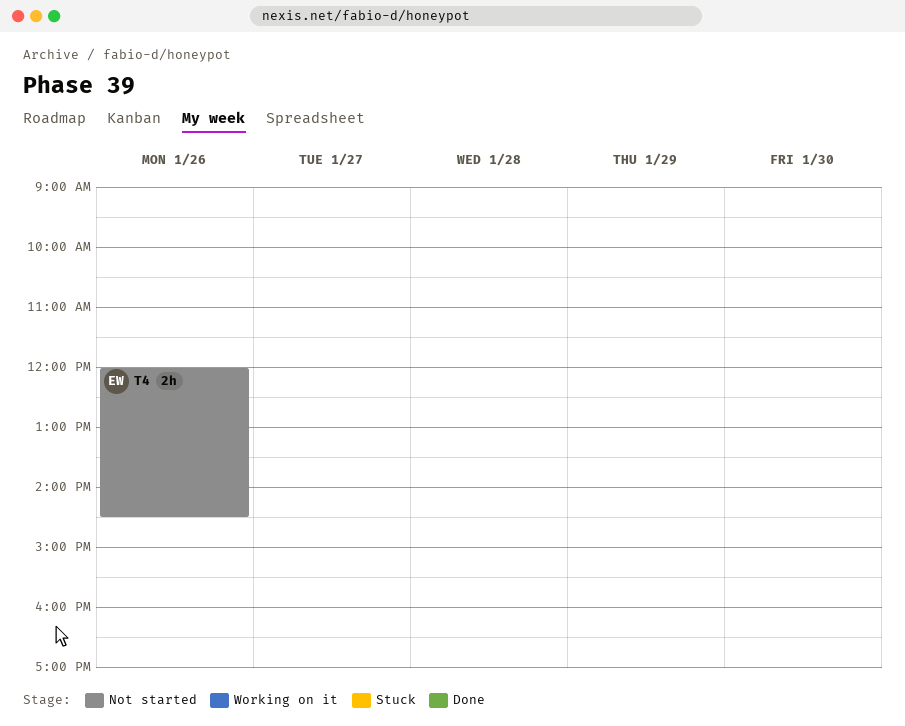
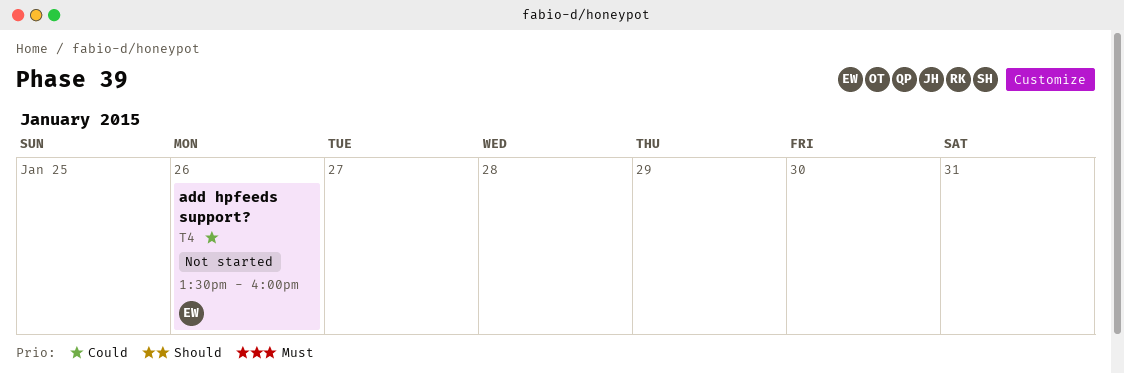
T4, begins: 12:00 -> 13:30
T4, ends: 14:30 -> 16:00

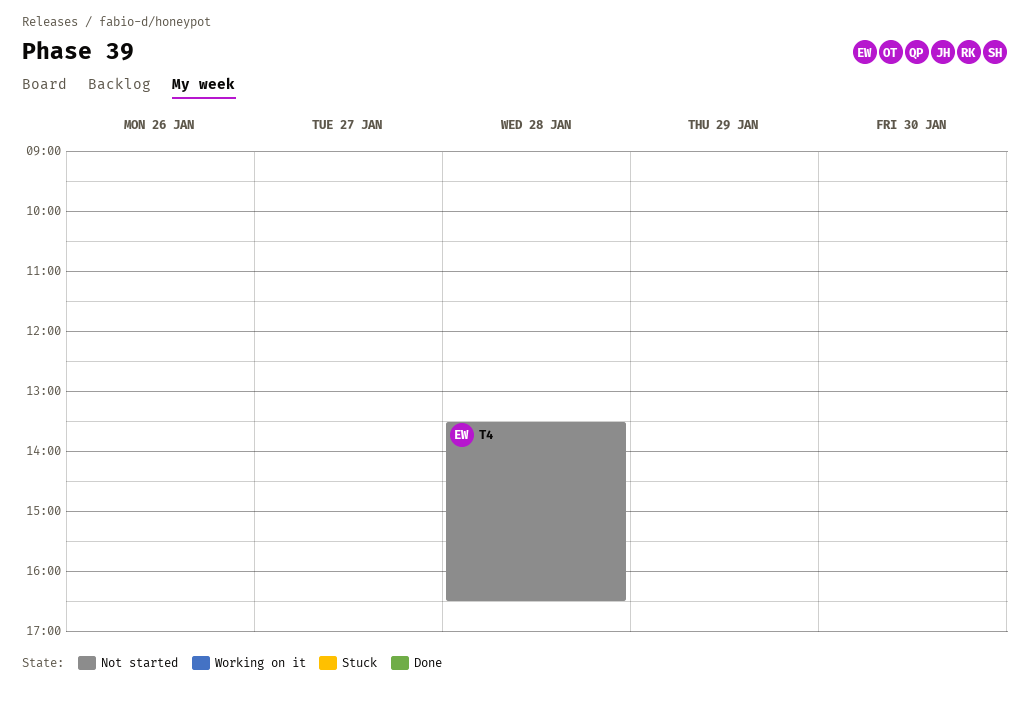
T4, day: Jan 26 -> Jan 28
T4, ends: 16:00 -> 16:30

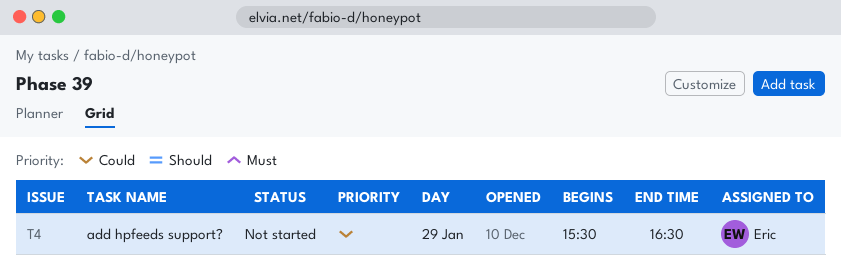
T4, day: Jan 28 -> Jan 29
T4, begins: 13:30 -> 15:30

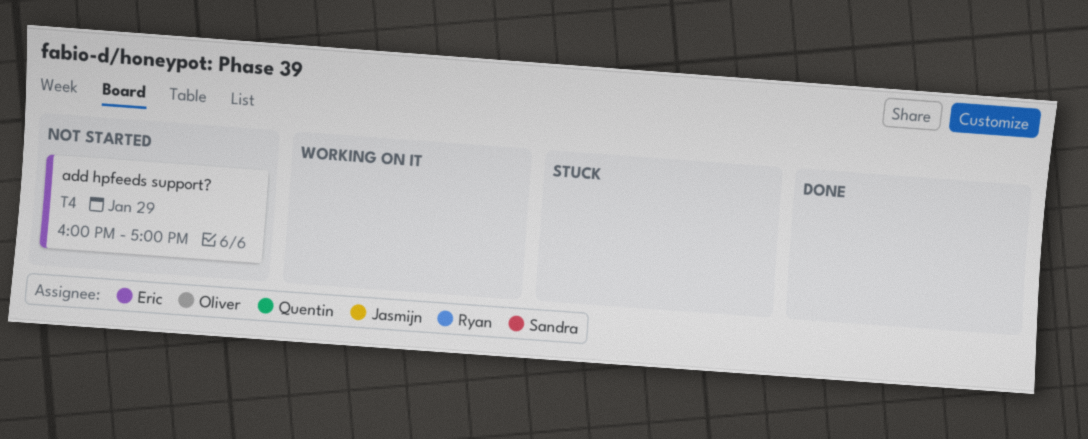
T4, begins: 15:30 -> 16:00
T4, ends: 16:30 -> 17:00

